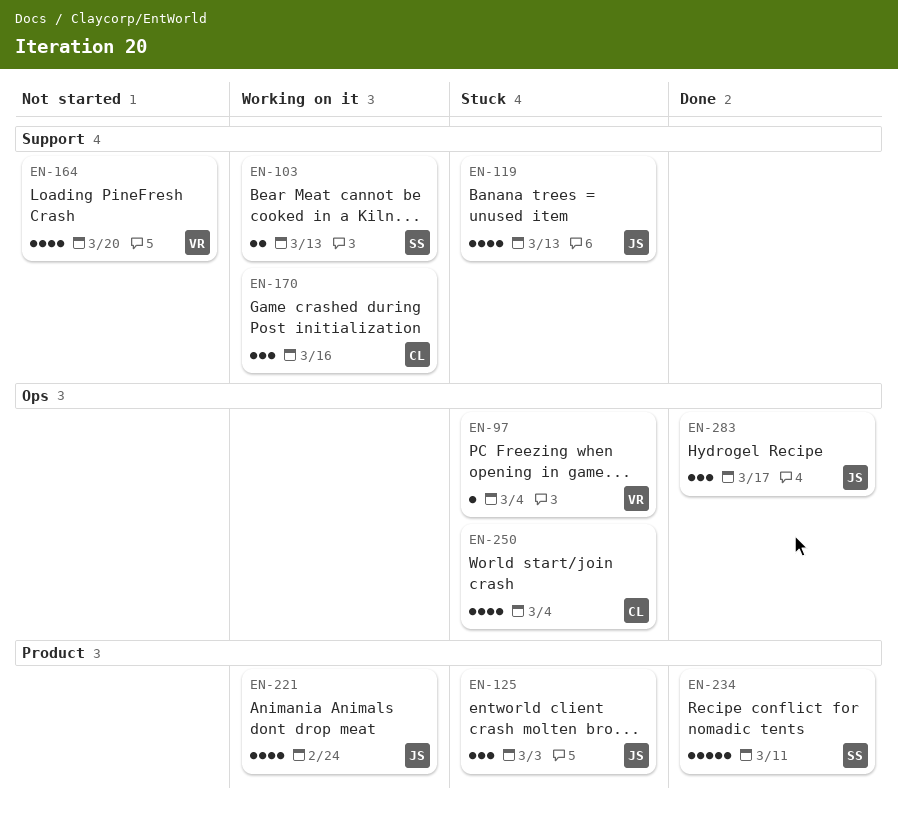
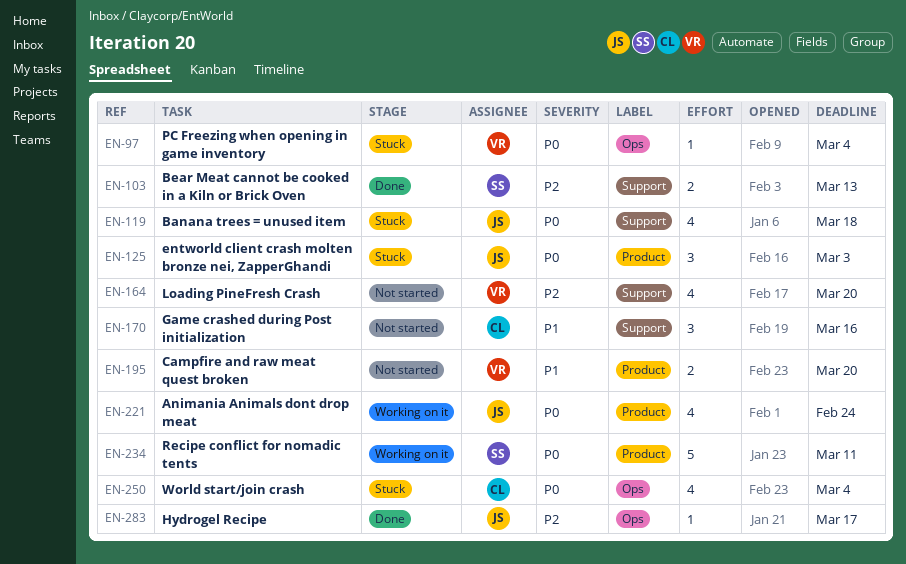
EN-103, status: Working on it -> Done
EN-119, due: Mar 13 -> Mar 18
EN-170, status: Working on it -> Not started
EN-195: none -> present
EN-234, status: Done -> Working on it
EN-283, estimate: 3 -> 1

